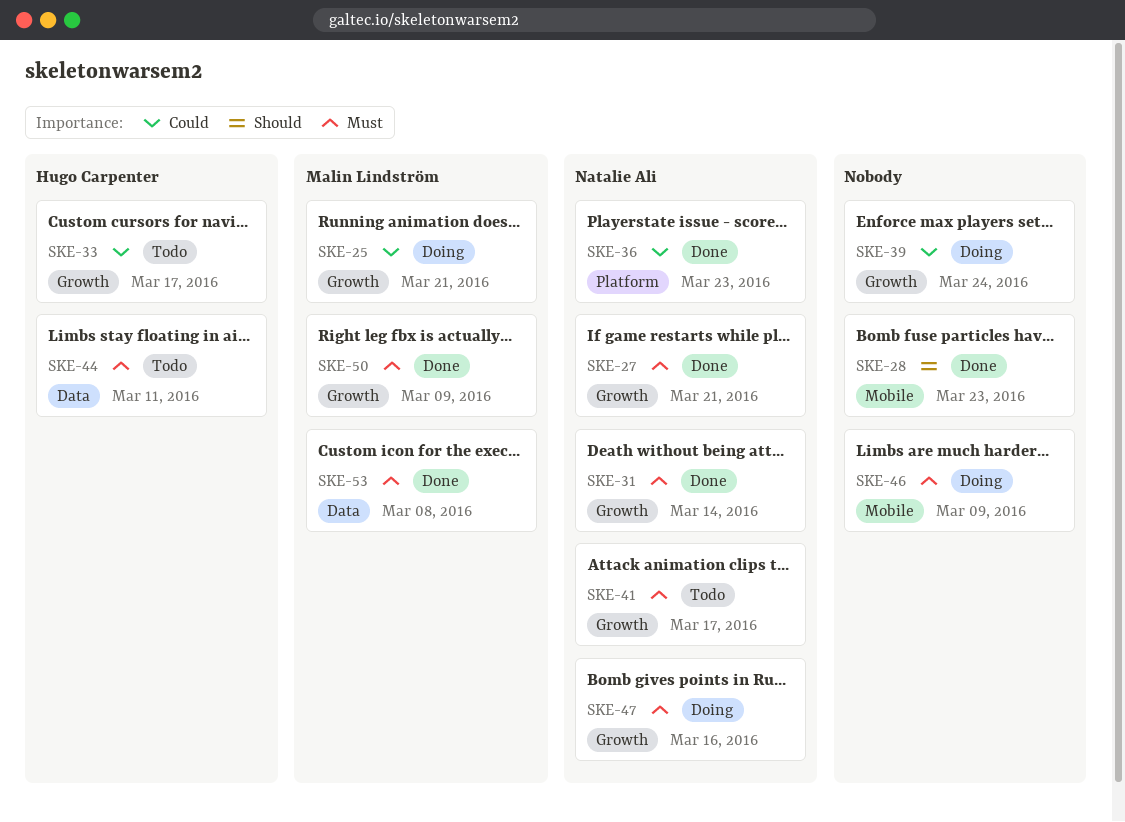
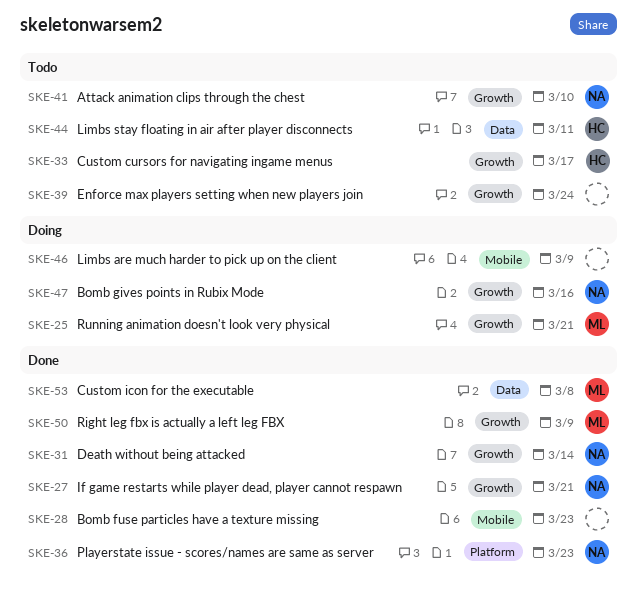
SKE-39, status: Doing -> Todo
SKE-41, due: Mar 17 -> Mar 10

